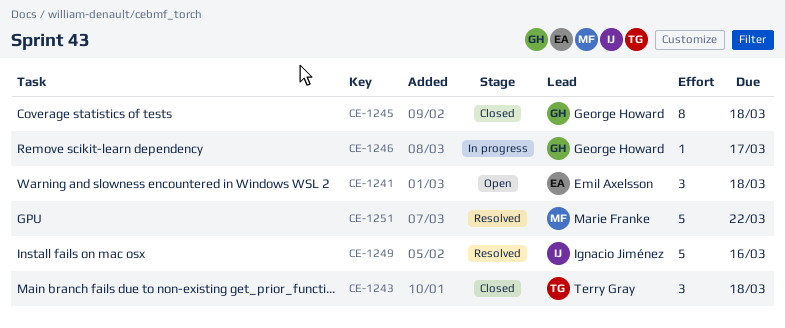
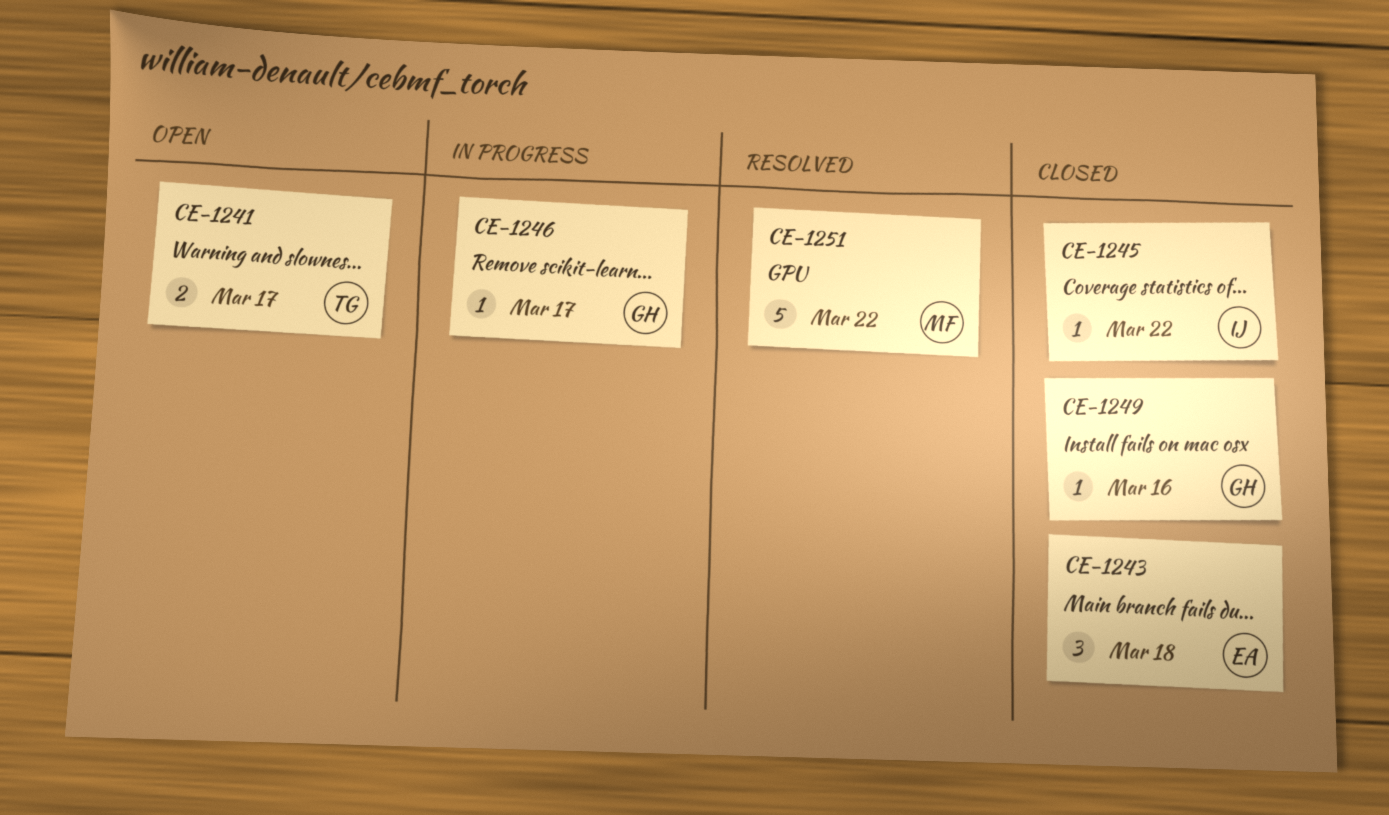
CE-1241, owner: Emil Axelsson -> Terry Gray
CE-1241, estimate: 3 -> 2
CE-1241, due: Mar 18 -> Mar 17
CE-1243, owner: Terry Gray -> Emil Axelsson
CE-1245, owner: George Howard -> Ignacio Jiménez
CE-1245, estimate: 8 -> 1
CE-1245, due: Mar 18 -> Mar 22
CE-1249, status: Resolved -> Closed
CE-1249, owner: Ignacio Jiménez -> George Howard
CE-1249, estimate: 5 -> 1

